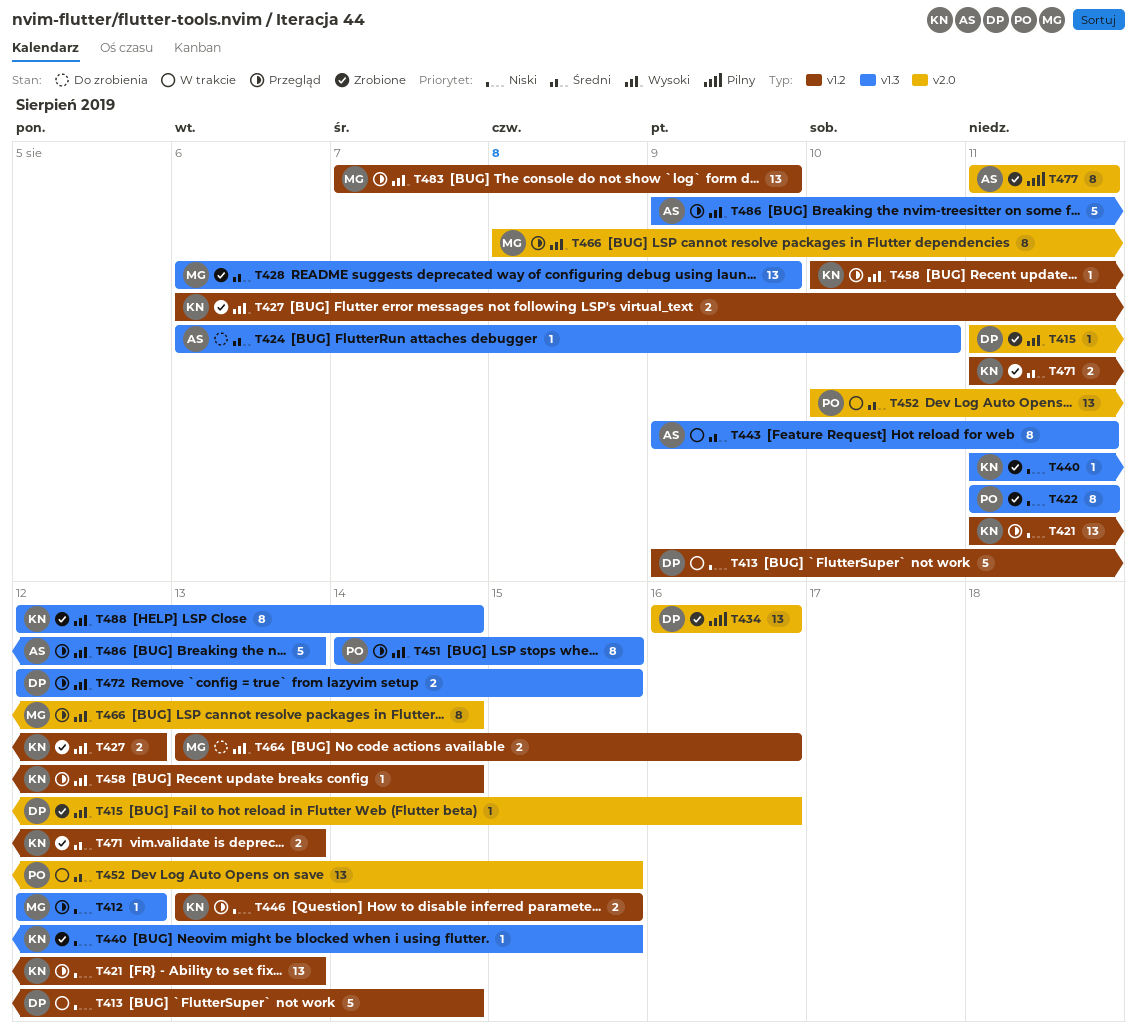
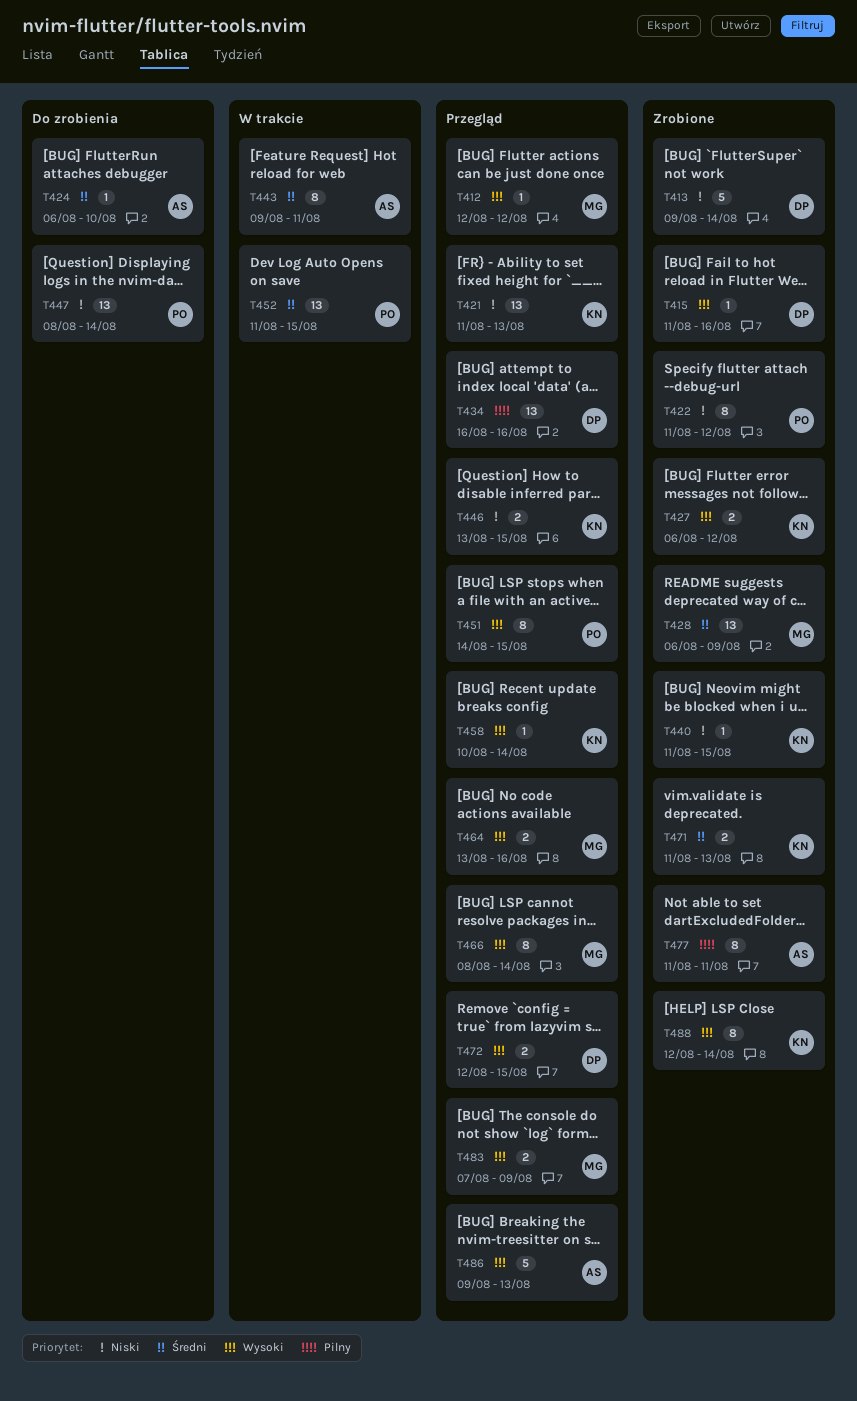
T412, priority: Niski -> Wysoki
T413, status: W trakcie -> Zrobione
T422, due: Aug 11 -> Aug 12
T434, status: Zrobione -> Przegląd
T447: none -> present
T452, start: Aug 10 -> Aug 11
T464, status: Do zrobienia -> Przegląd
T483, estimate: 13 -> 2

